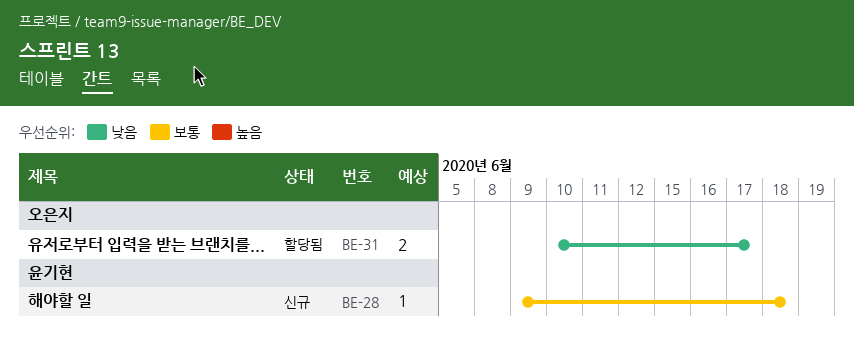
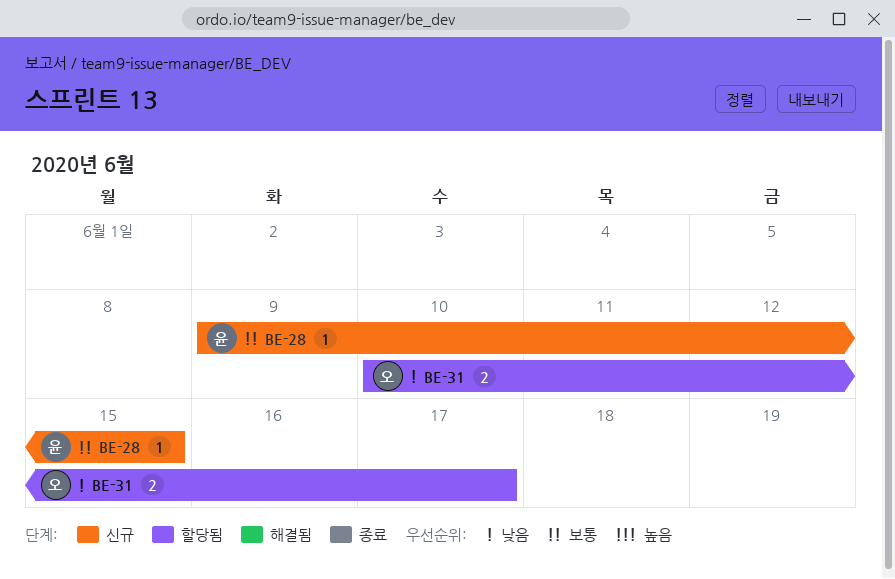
BE-28, due: Jun 18 -> Jun 15

